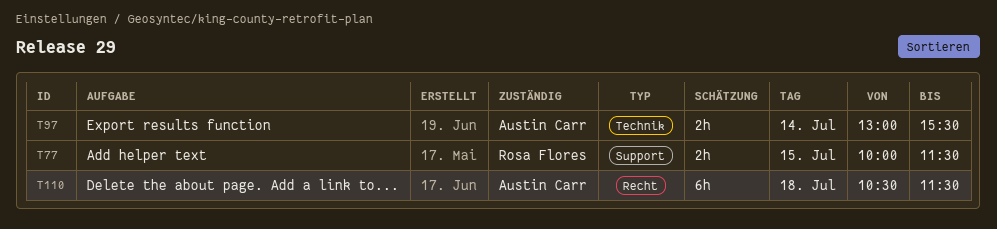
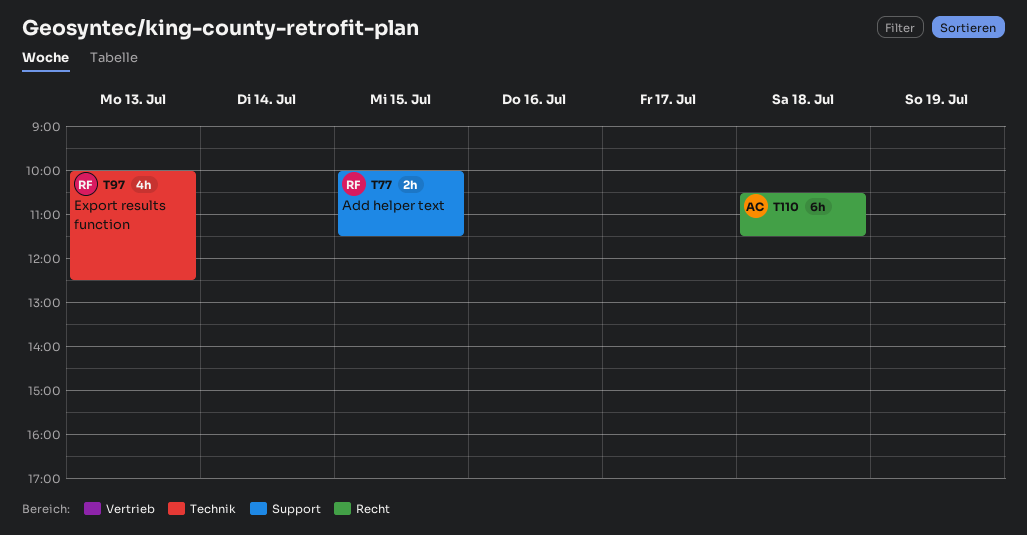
T97, owner: Austin Carr -> Rosa Flores
T97, estimate: 2h -> 4h
T97, day: Jul 14 -> Jul 13
T97, begins: 13:00 -> 10:00
T97, ends: 15:30 -> 12:30

